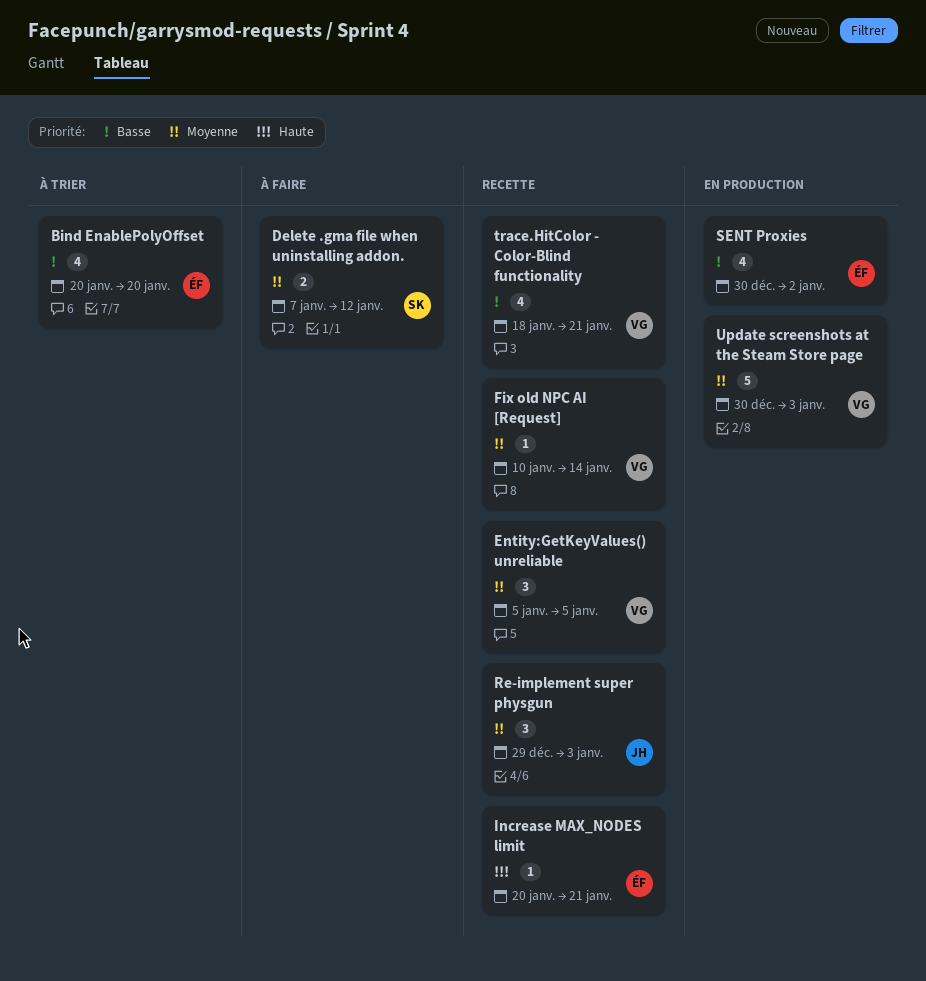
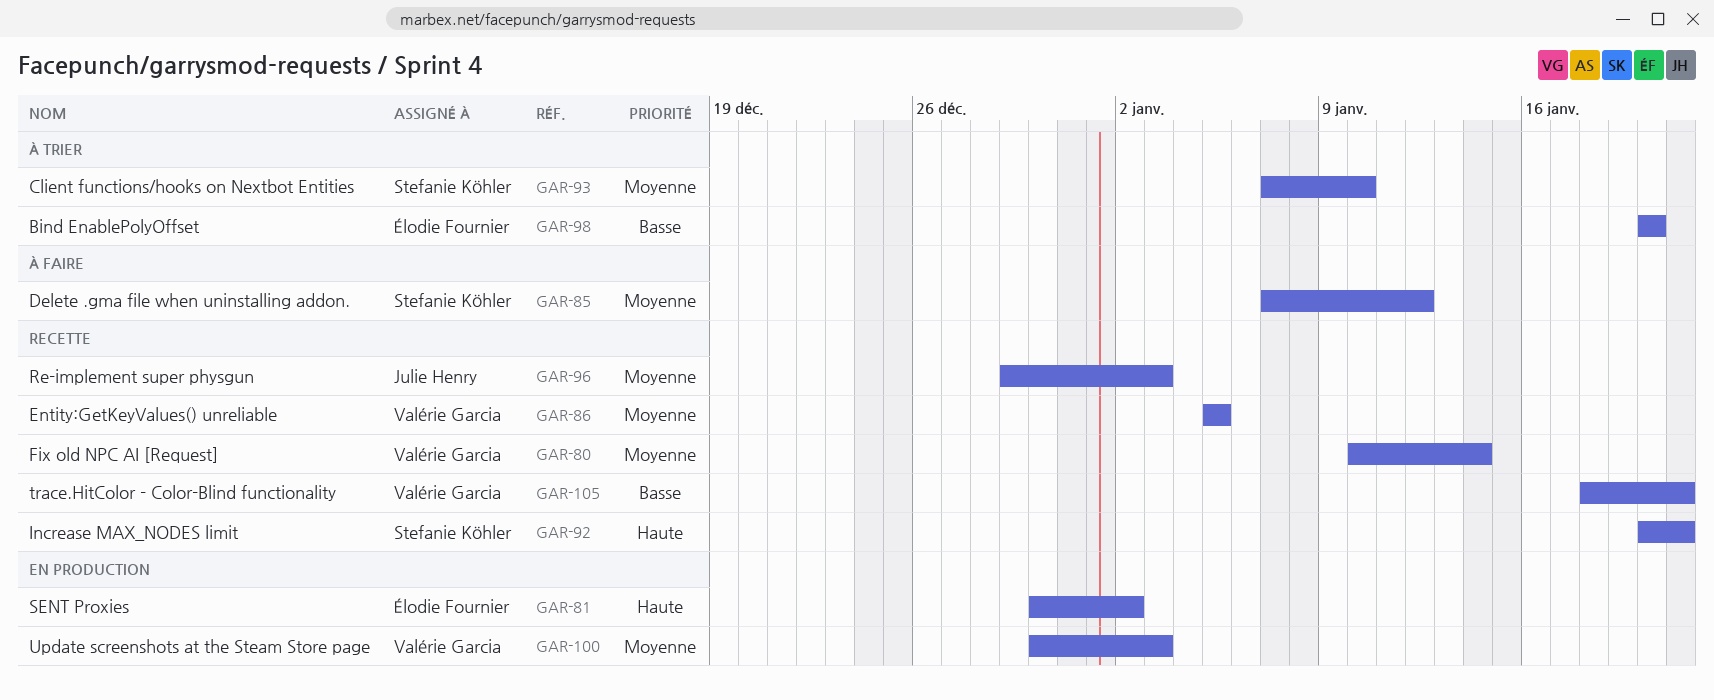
Client functions/hooks on Nextbot Entities: none -> present
Increase MAX_NODES limit, owner: Élodie Fournier -> Stefanie Köhler
SENT Proxies, priority: Basse -> Haute

